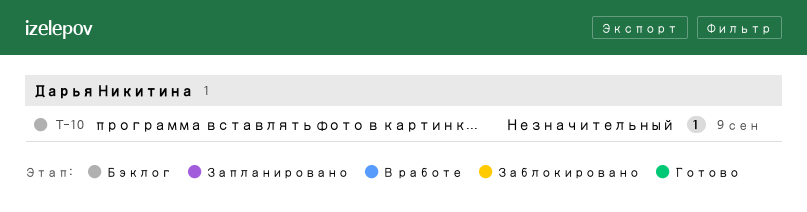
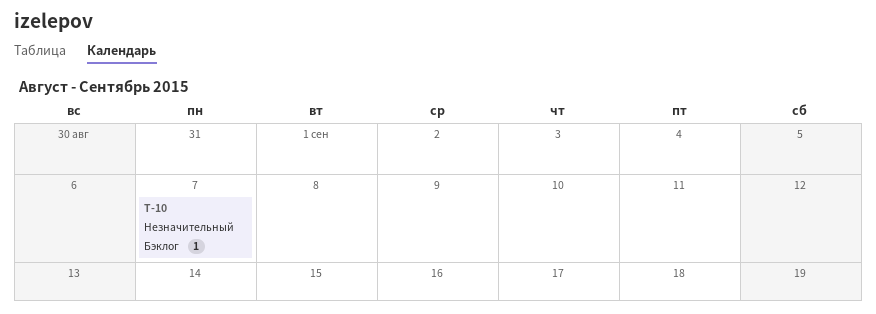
T-10, due: Sep 9 -> Sep 7

